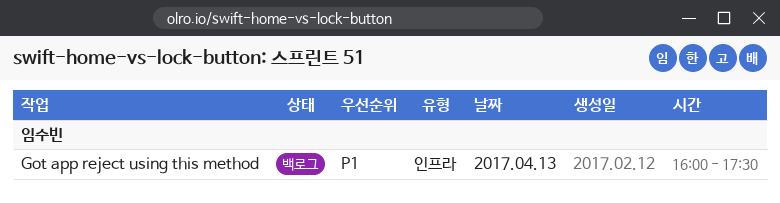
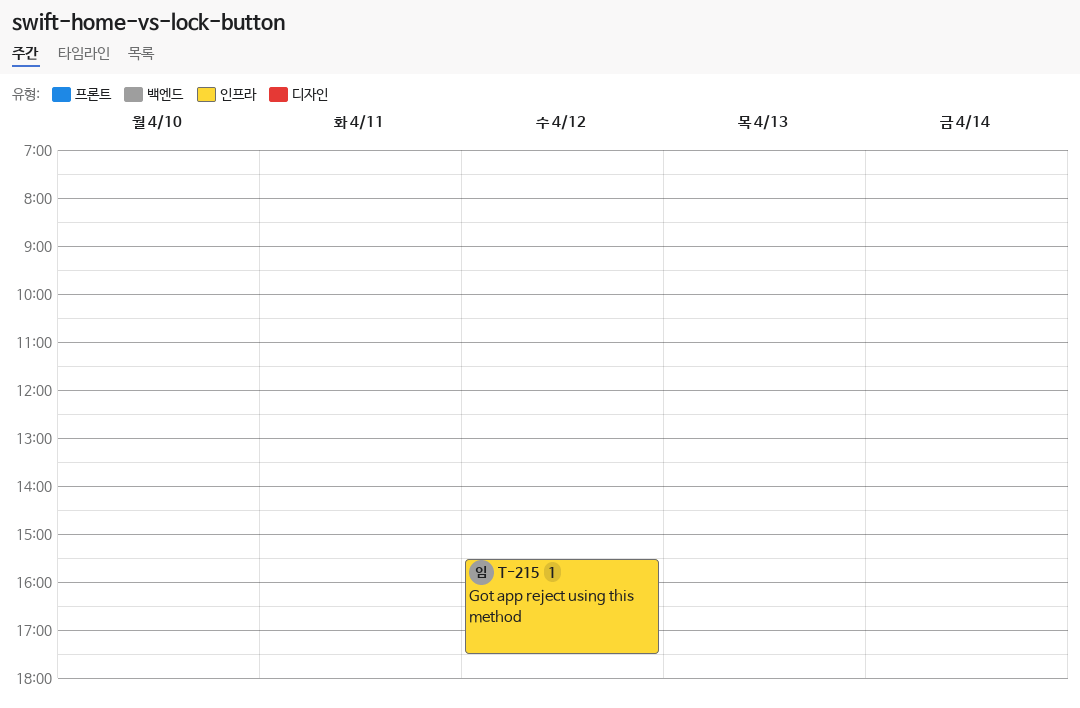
Got app reject using this method, day: Apr 13 -> Apr 12
Got app reject using this method, begins: 16:00 -> 15:30

